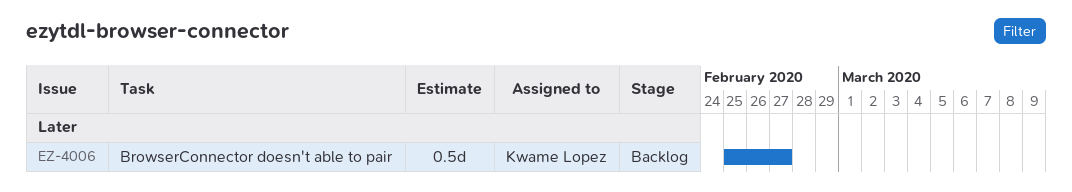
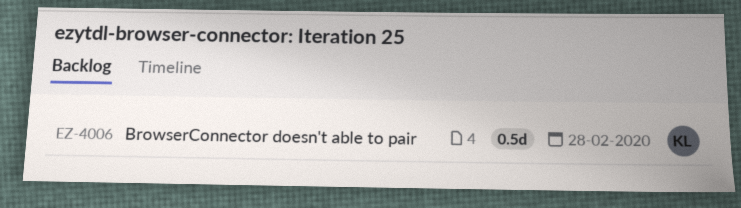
EZ-4006, due: Feb 27 -> Feb 28

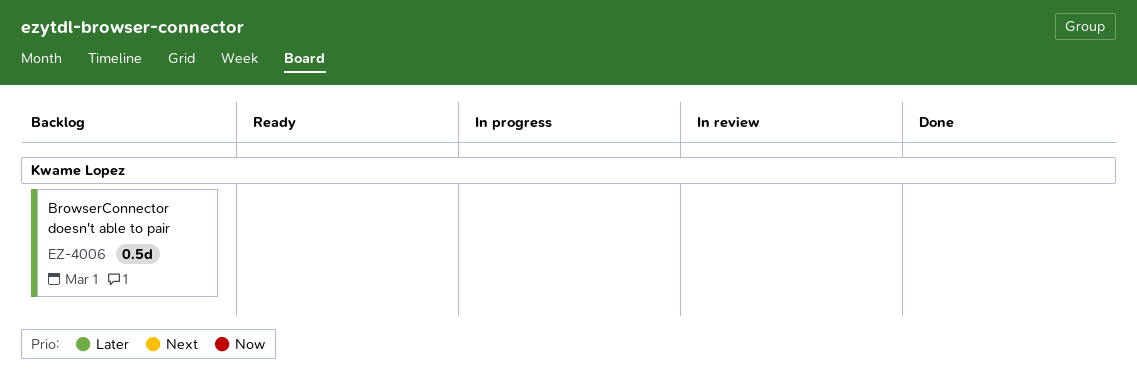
EZ-4006, due: Feb 28 -> Mar 1

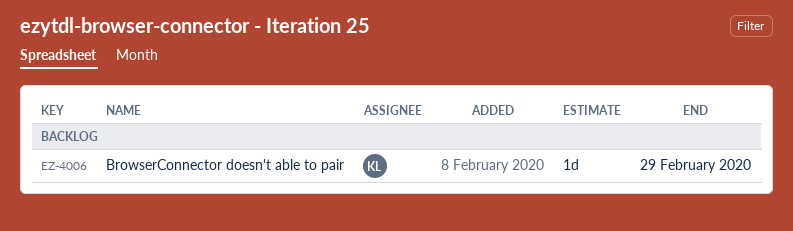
EZ-4006, estimate: 0.5d -> 1d
EZ-4006, due: Mar 1 -> Feb 29

